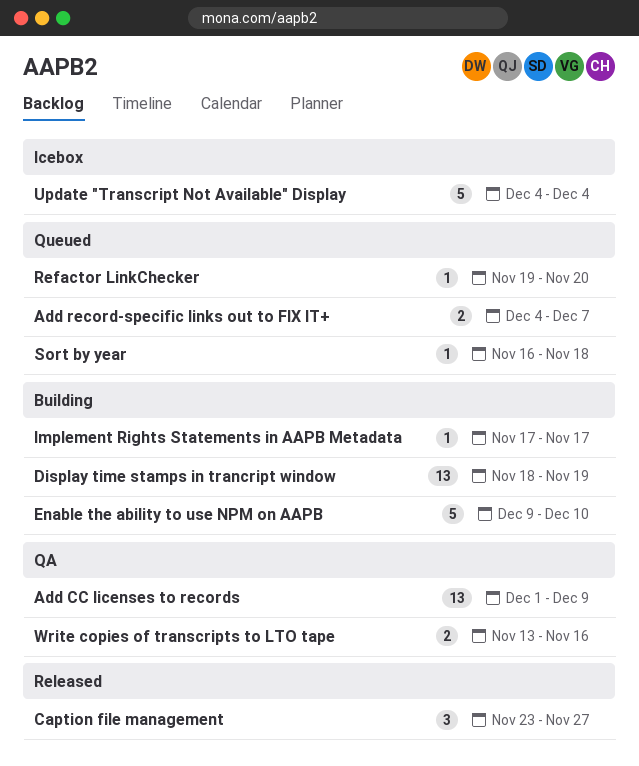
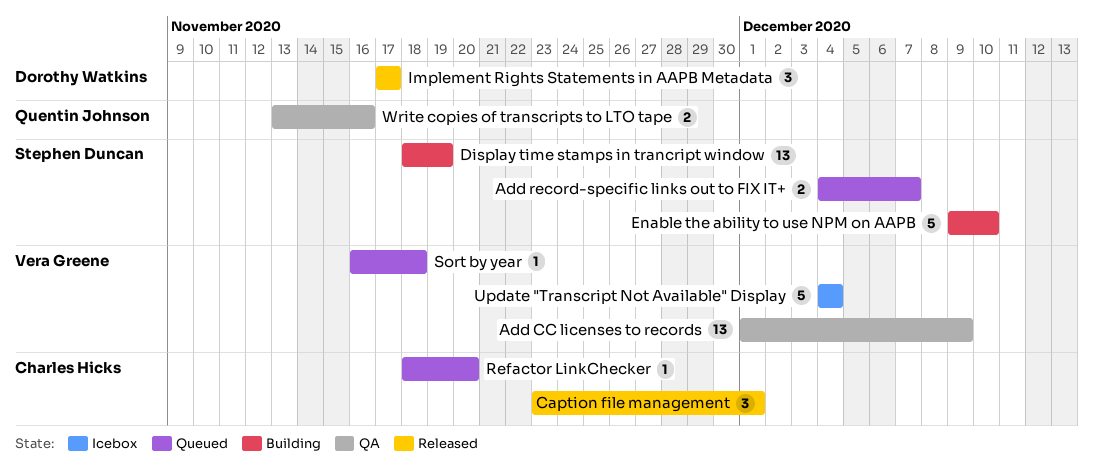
Caption file management, due: Nov 27 -> Dec 1
Implement Rights Statements in AAPB Metadata, status: Building -> Released
Implement Rights Statements in AAPB Metadata, estimate: 1 -> 3
Refactor LinkChecker, start: Nov 19 -> Nov 18

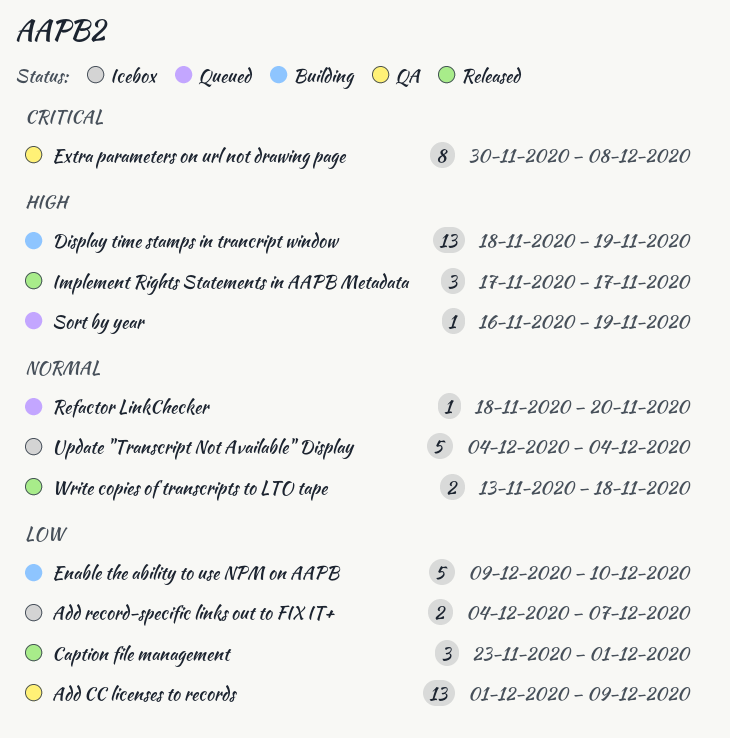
Add record-specific links out to FIX IT+, status: Queued -> Icebox
Extra parameters on url not drawing page: none -> present
Sort by year, due: Nov 18 -> Nov 19
Write copies of transcripts to LTO tape, status: QA -> Released
Write copies of transcripts to LTO tape, due: Nov 16 -> Nov 18

